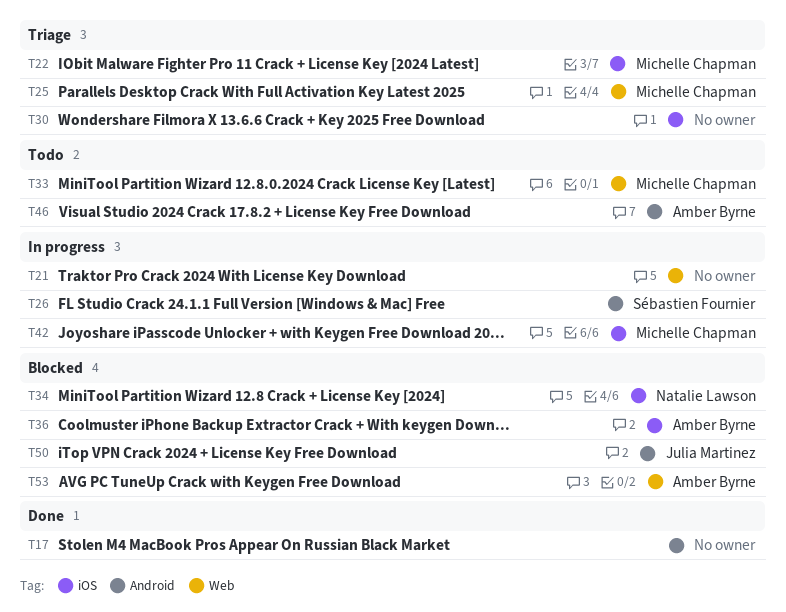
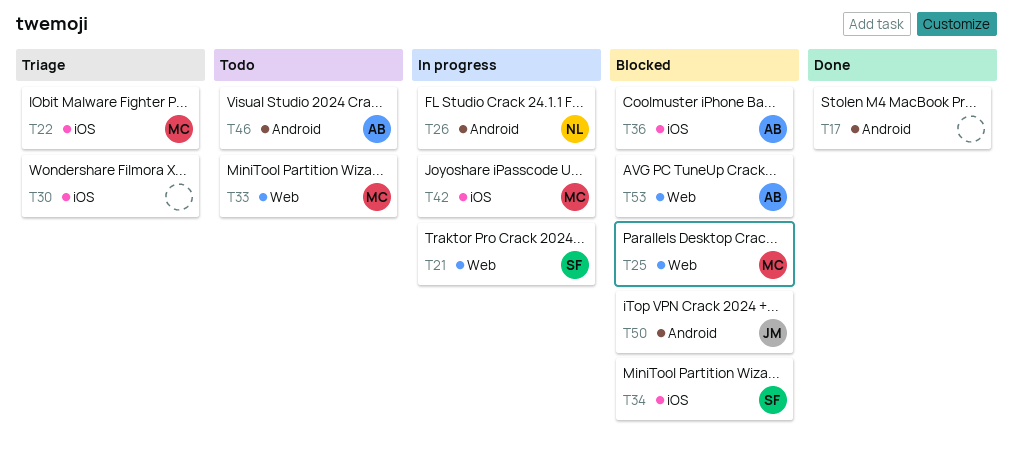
T21, owner: none -> Sébastien Fournier
T25, status: Triage -> Blocked
T26, owner: Sébastien Fournier -> Natalie Lawson
T34, owner: Natalie Lawson -> Sébastien Fournier

